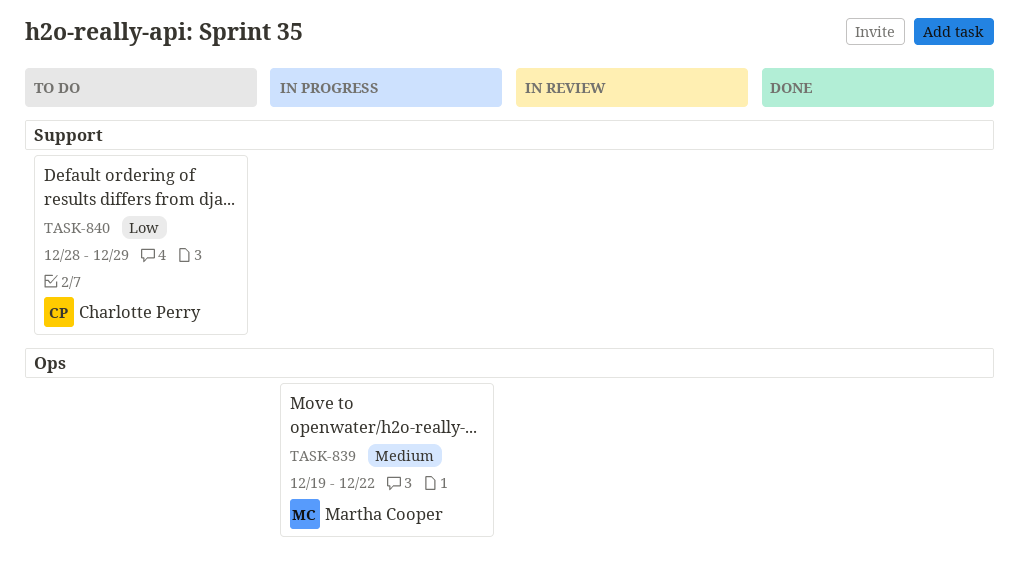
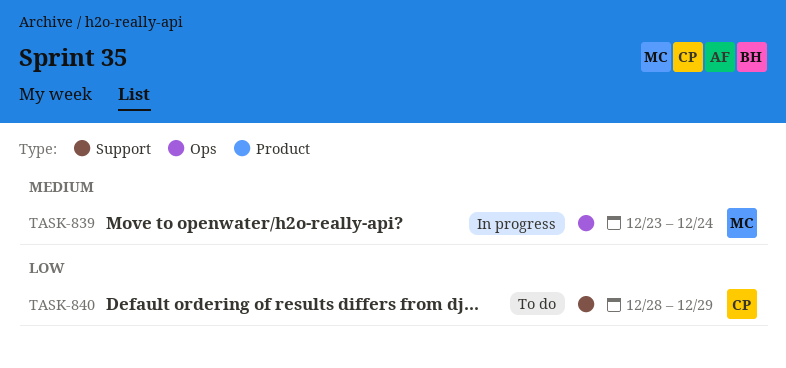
TASK-839, start: Dec 19 -> Dec 23
TASK-839, due: Dec 22 -> Dec 24

